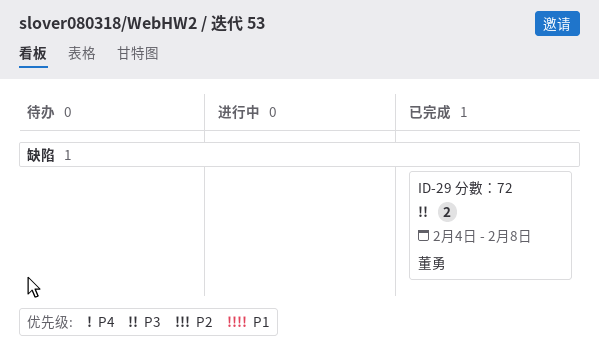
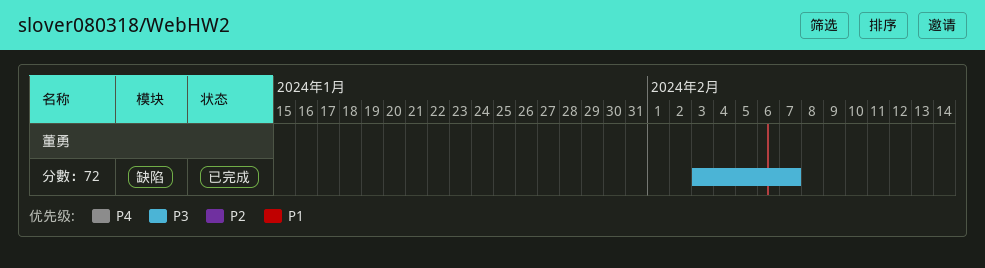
分數：72, start: Feb 4 -> Feb 3
分數：72, due: Feb 8 -> Feb 7

